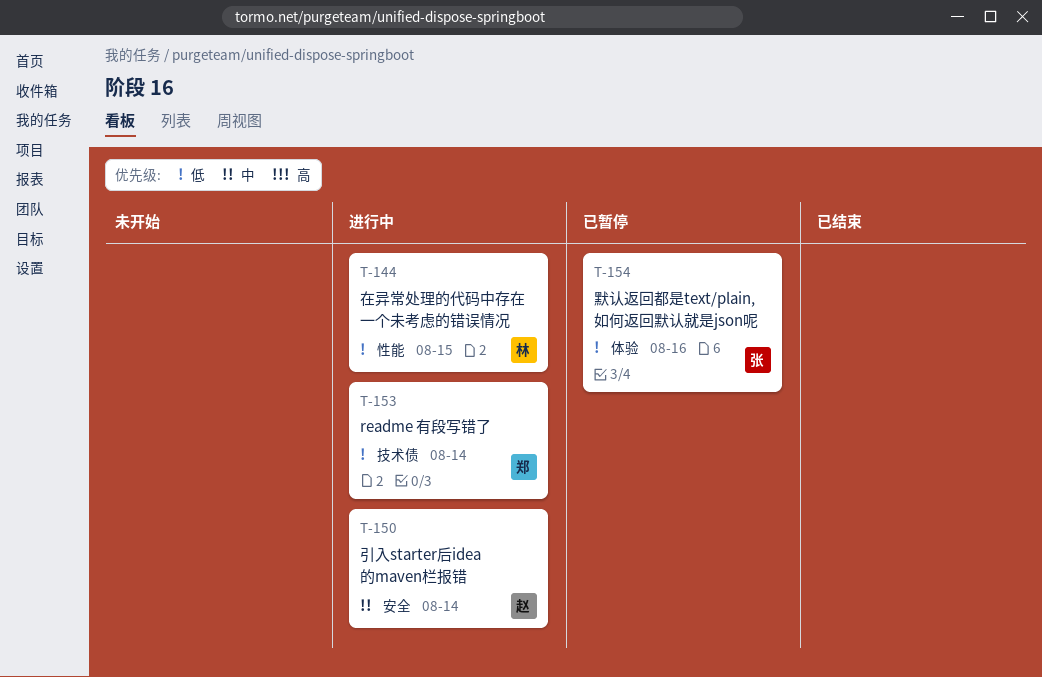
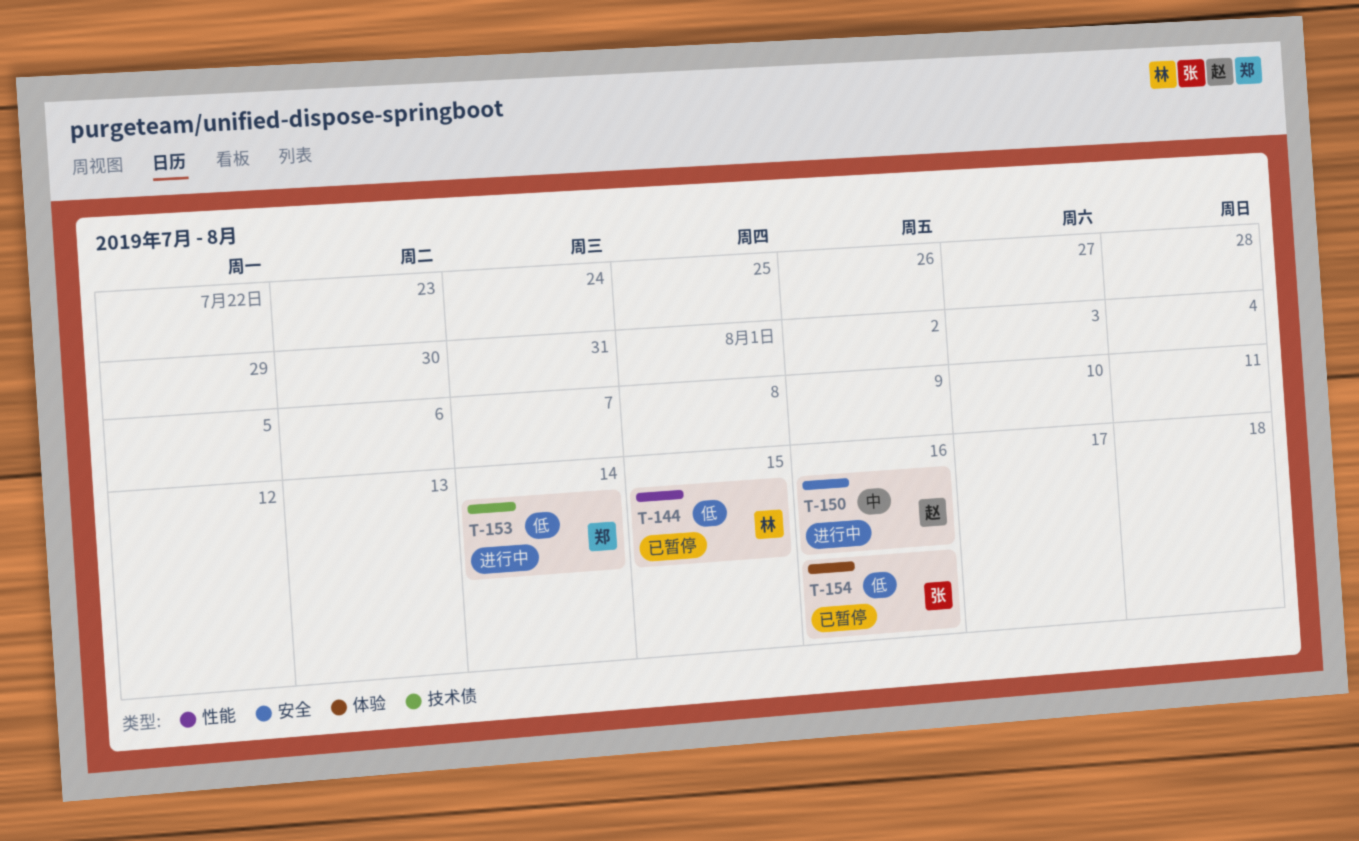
T-144, status: 进行中 -> 已暂停
T-150, due: Aug 14 -> Aug 16

